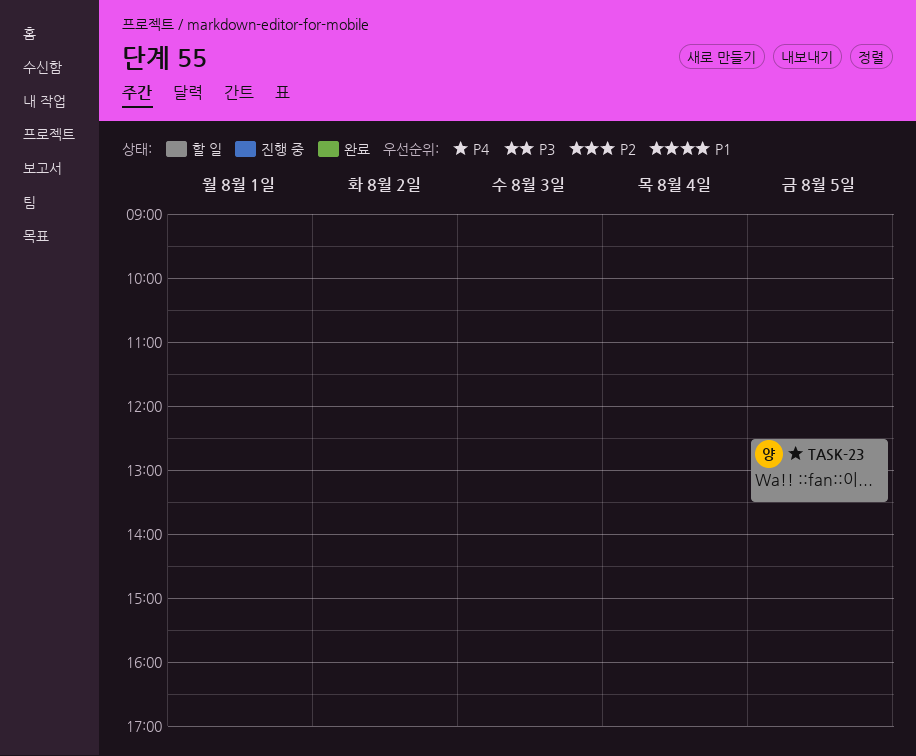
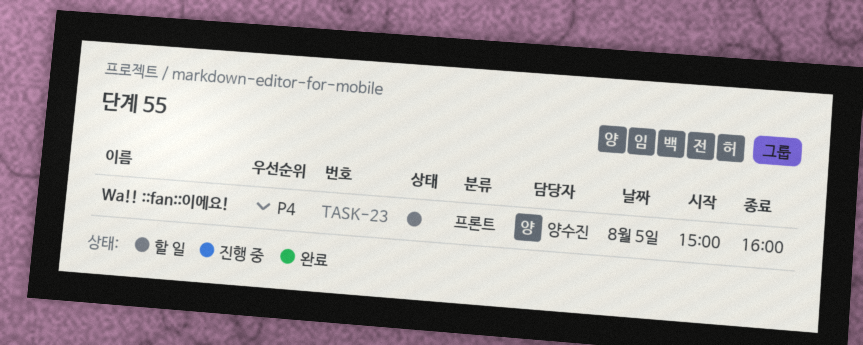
TASK-23, begins: 12:30 -> 15:00
TASK-23, ends: 13:30 -> 16:00

